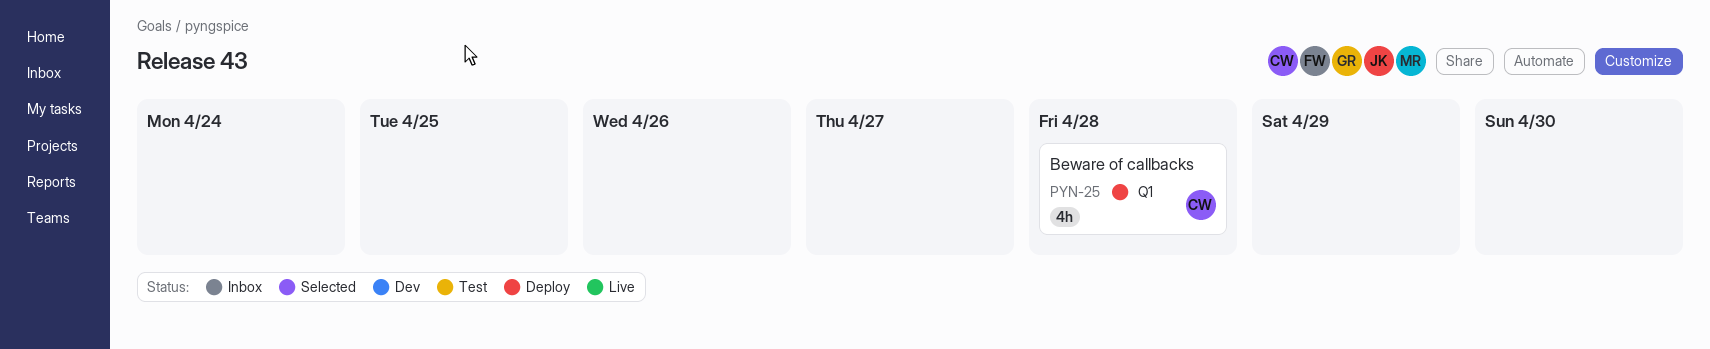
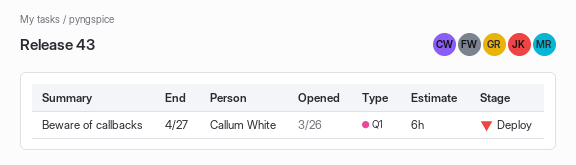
Beware of callbacks, estimate: 4h -> 6h
Beware of callbacks, due: Apr 28 -> Apr 27

